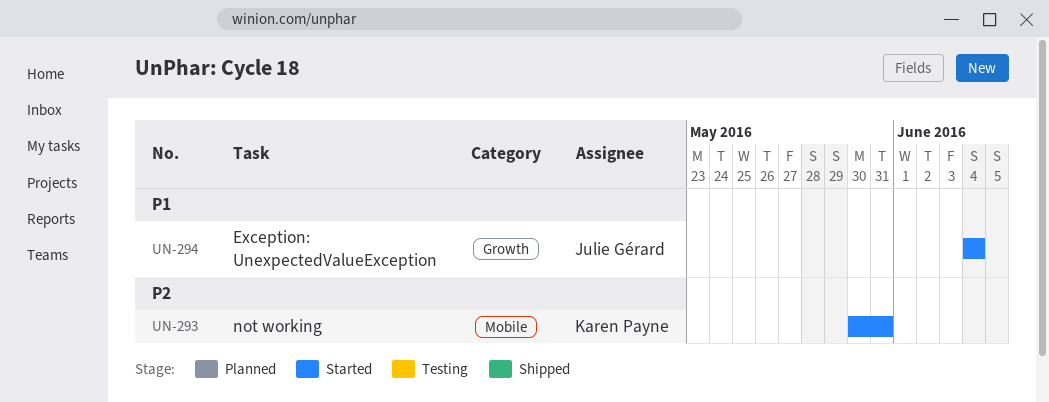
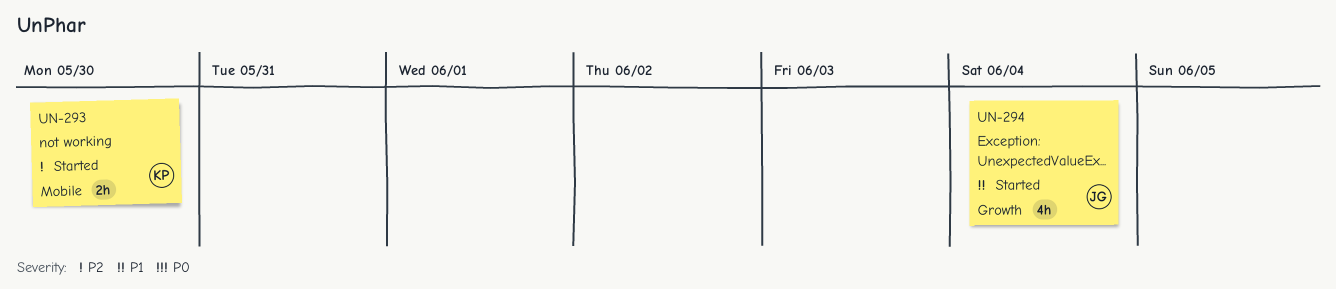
UN-293, due: May 31 -> May 30

